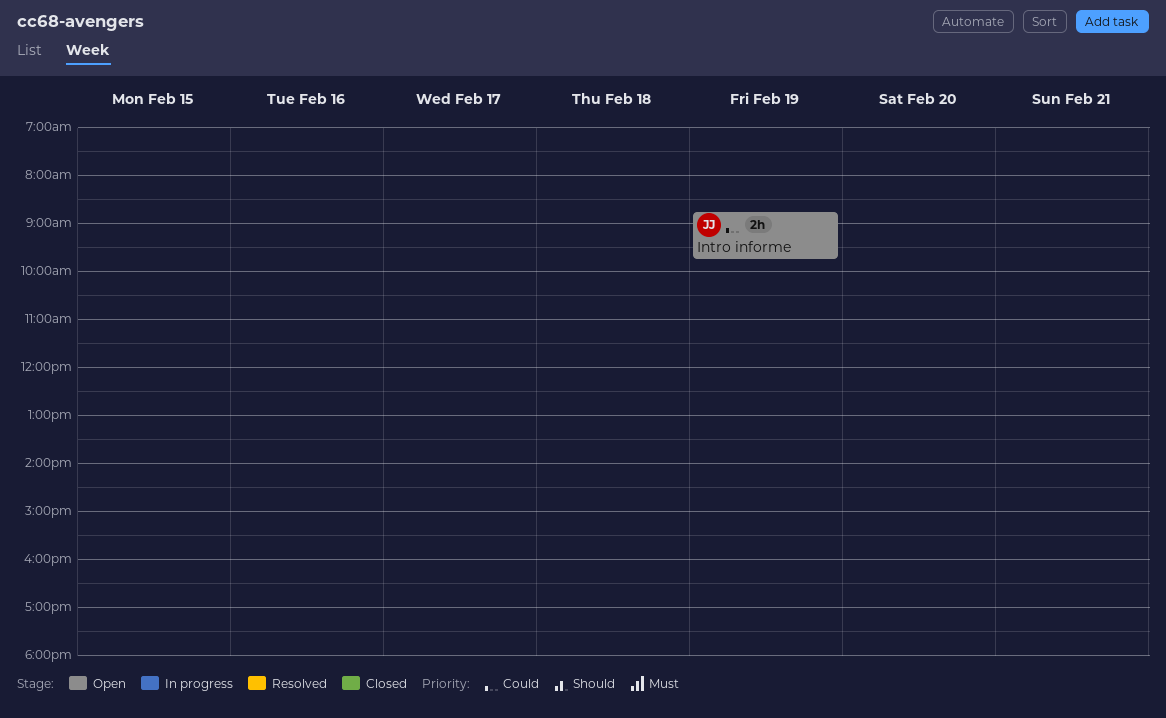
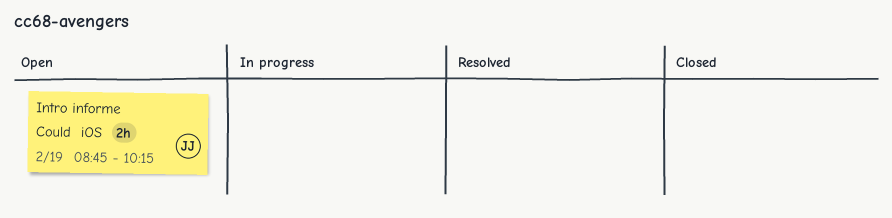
Intro informe, ends: 09:45 -> 10:15

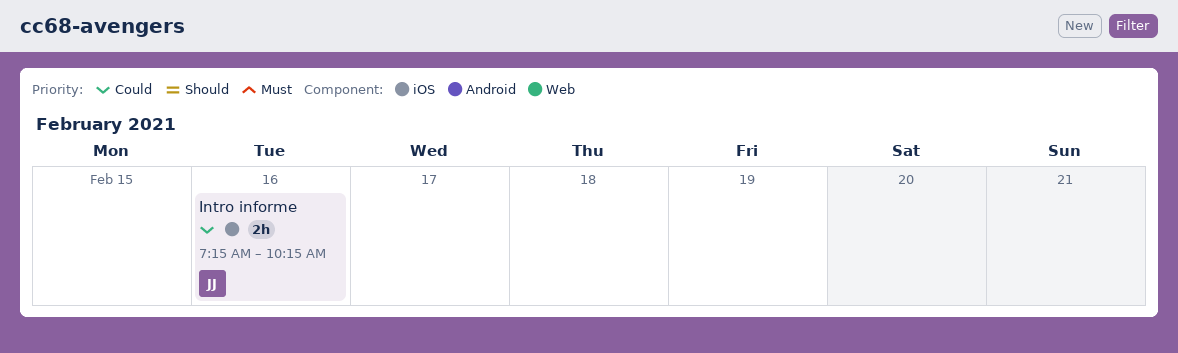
Intro informe, day: Feb 19 -> Feb 16
Intro informe, begins: 08:45 -> 07:15

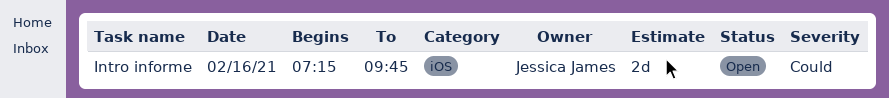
Intro informe, estimate: 2h -> 2d
Intro informe, ends: 10:15 -> 09:45

